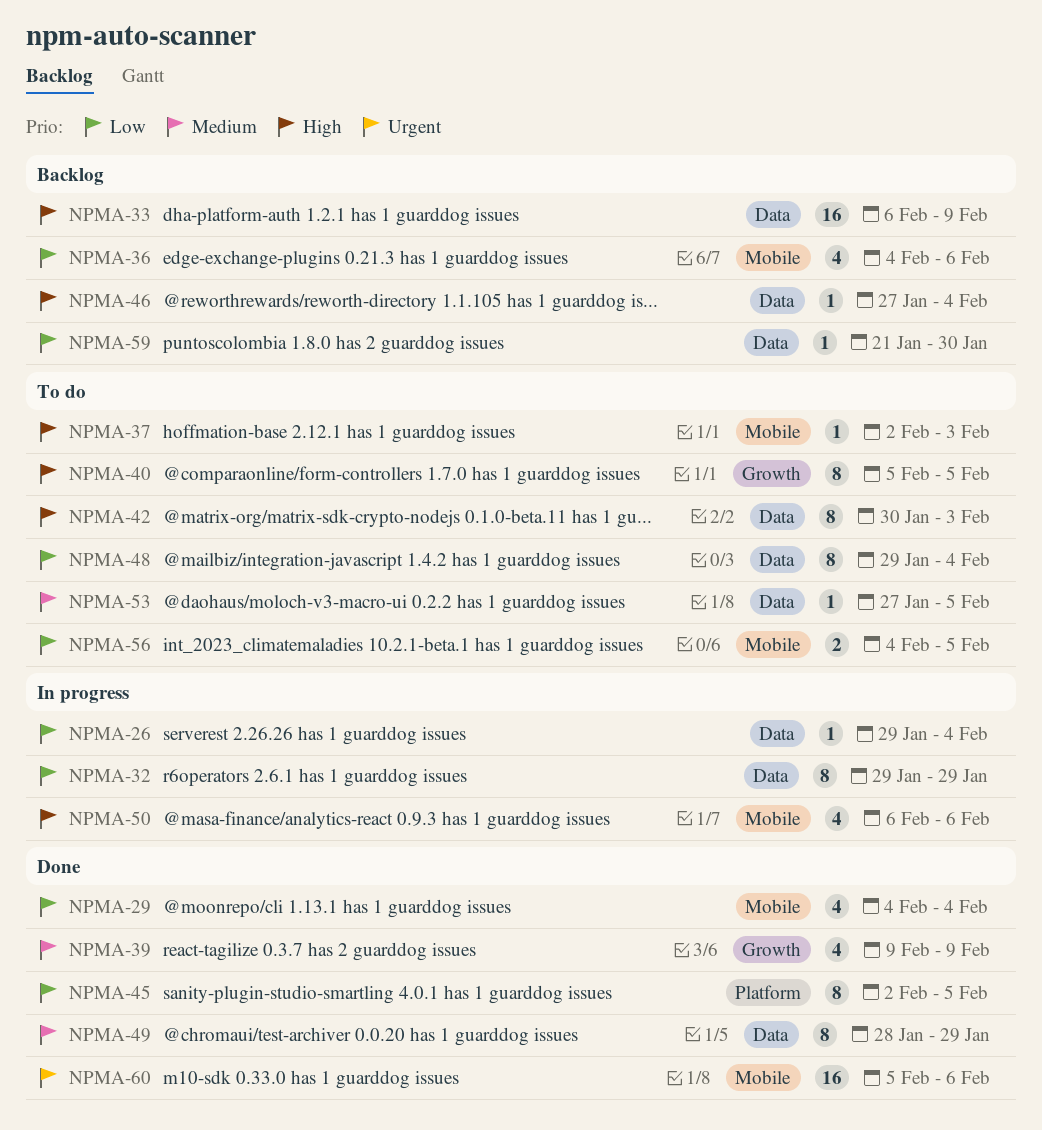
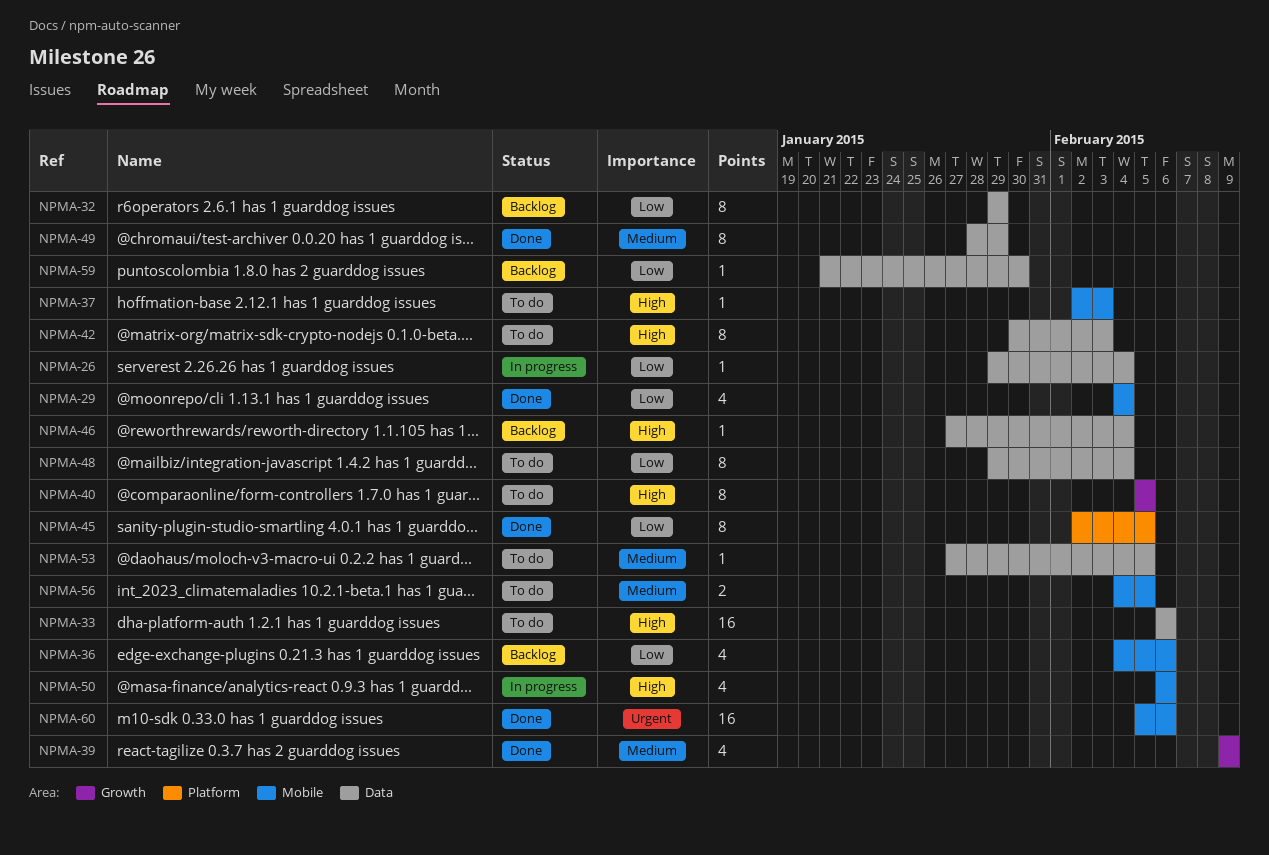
NPMA-32, status: In progress -> Backlog
NPMA-33, status: Backlog -> To do
NPMA-33, due: Feb 9 -> Feb 6
NPMA-56, priority: Low -> Medium

